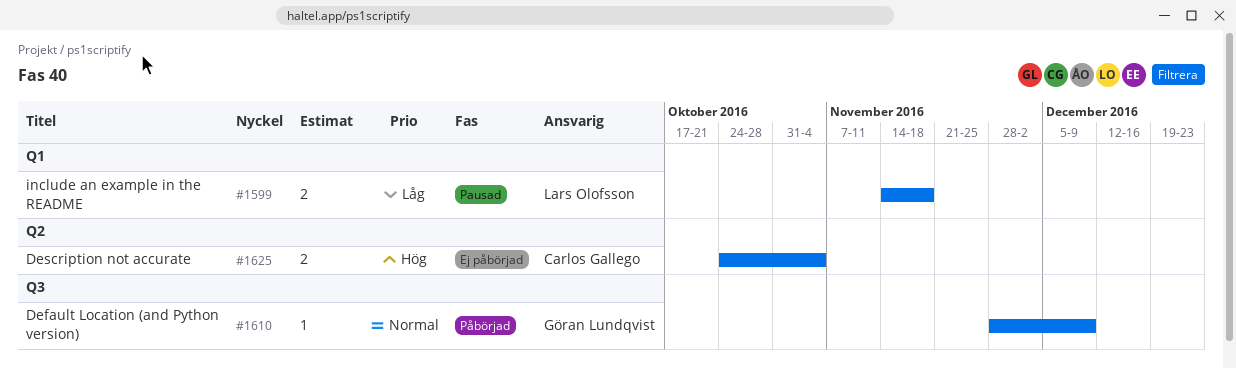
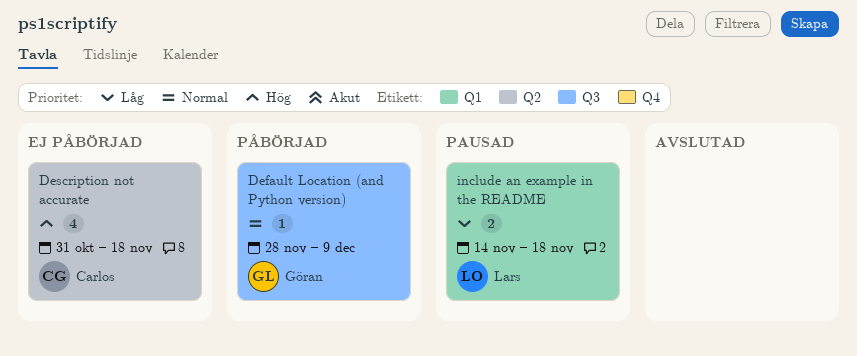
Description not accurate, estimate: 2 -> 4
Description not accurate, start: Oct 24 -> Oct 31
Description not accurate, due: Nov 4 -> Nov 18

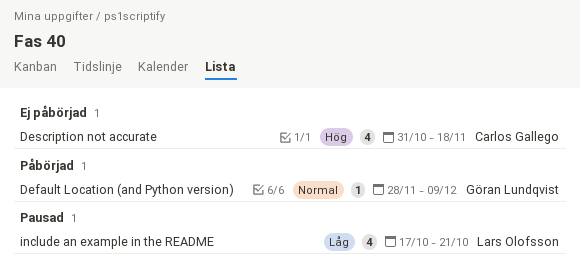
include an example in the README, estimate: 2 -> 4
include an example in the README, start: Nov 14 -> Oct 17
include an example in the README, due: Nov 18 -> Oct 21

